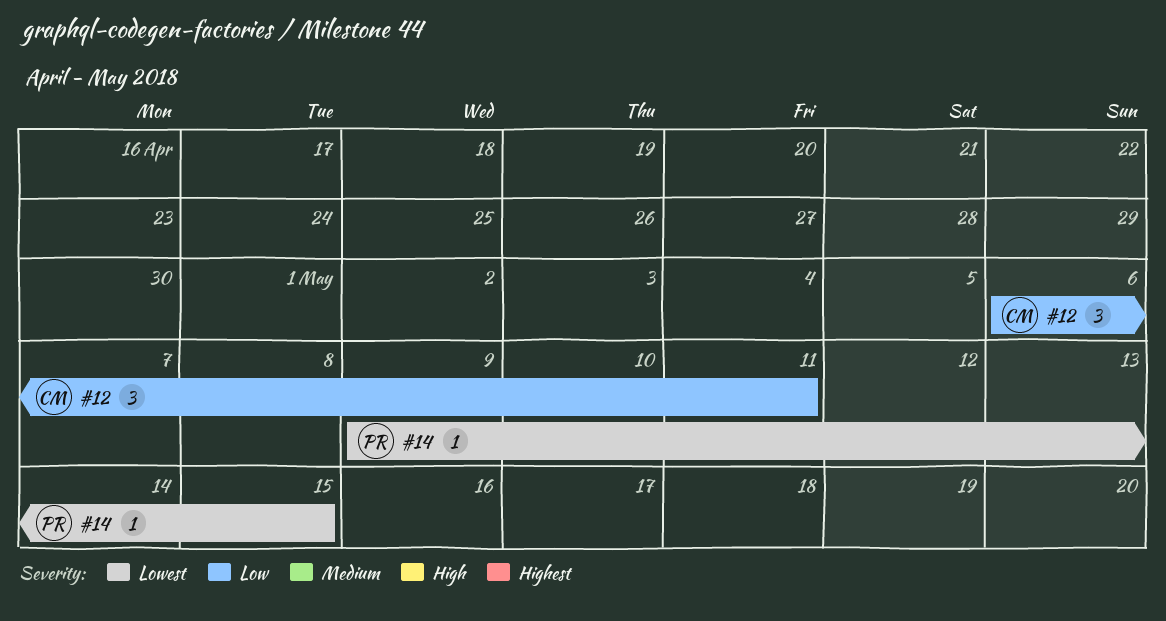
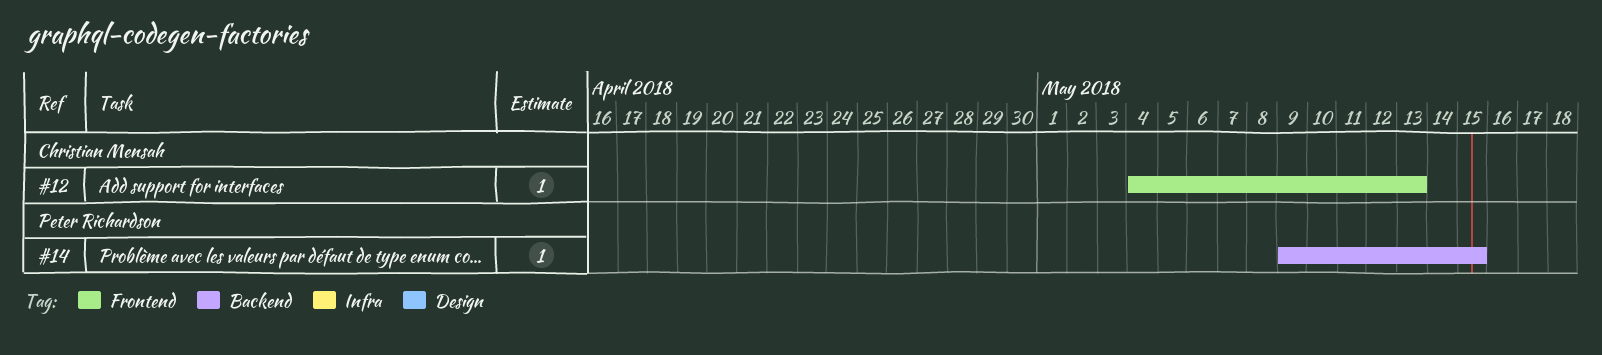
#12, estimate: 3 -> 1
#12, start: May 6 -> May 4
#12, due: May 11 -> May 13

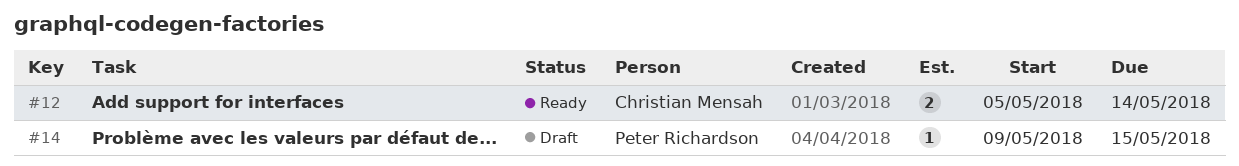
#12, estimate: 1 -> 2
#12, start: May 4 -> May 5
#12, due: May 13 -> May 14

